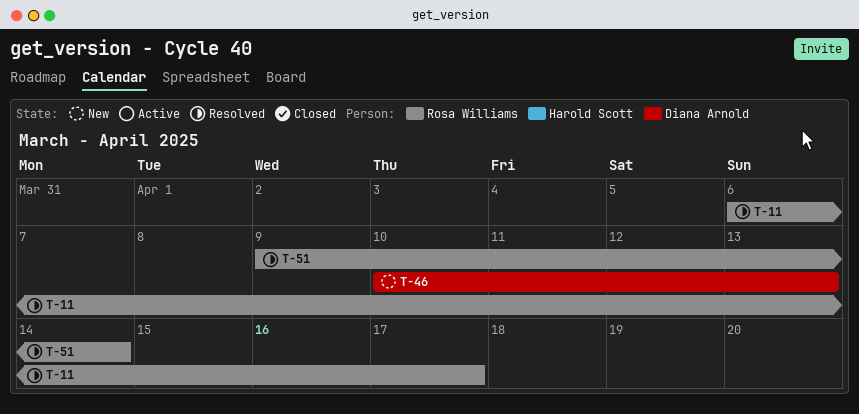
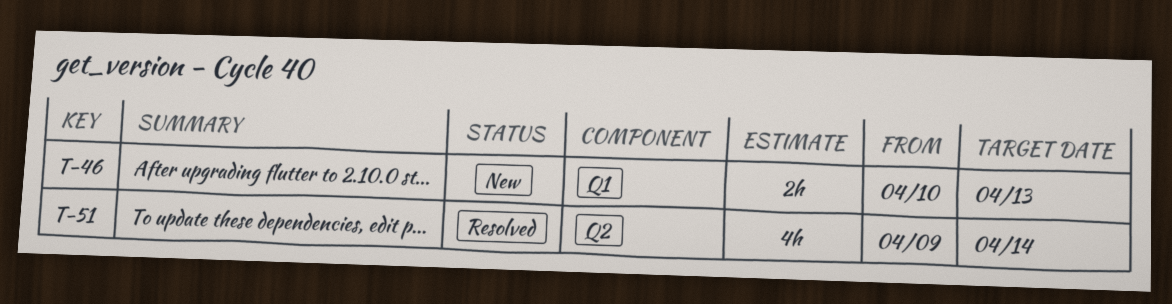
T-11: present -> none

